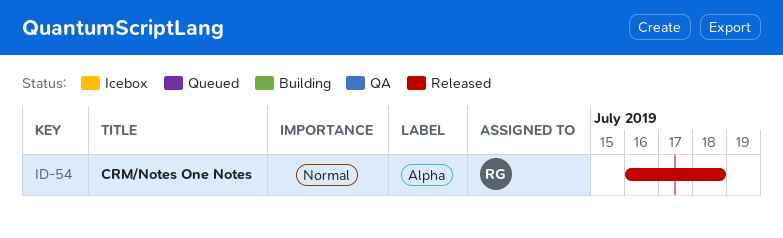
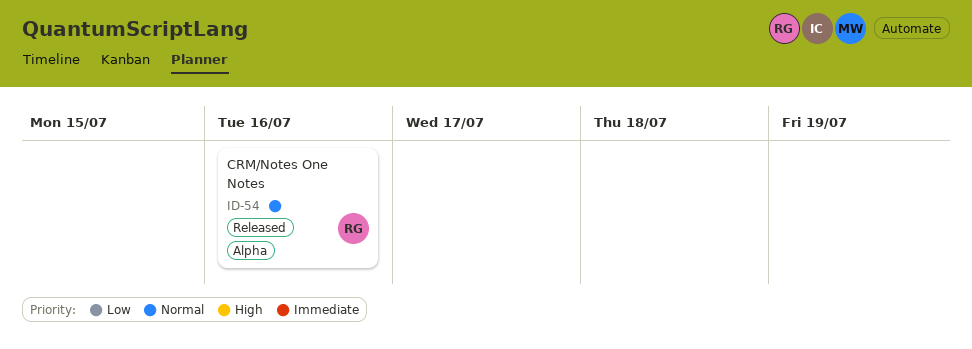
ID-54, due: Jul 18 -> Jul 16

